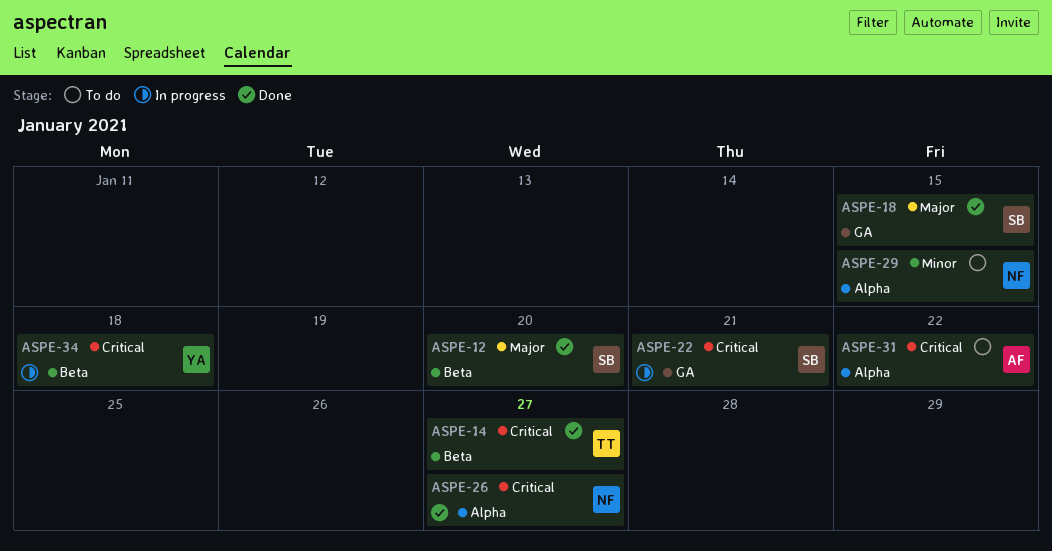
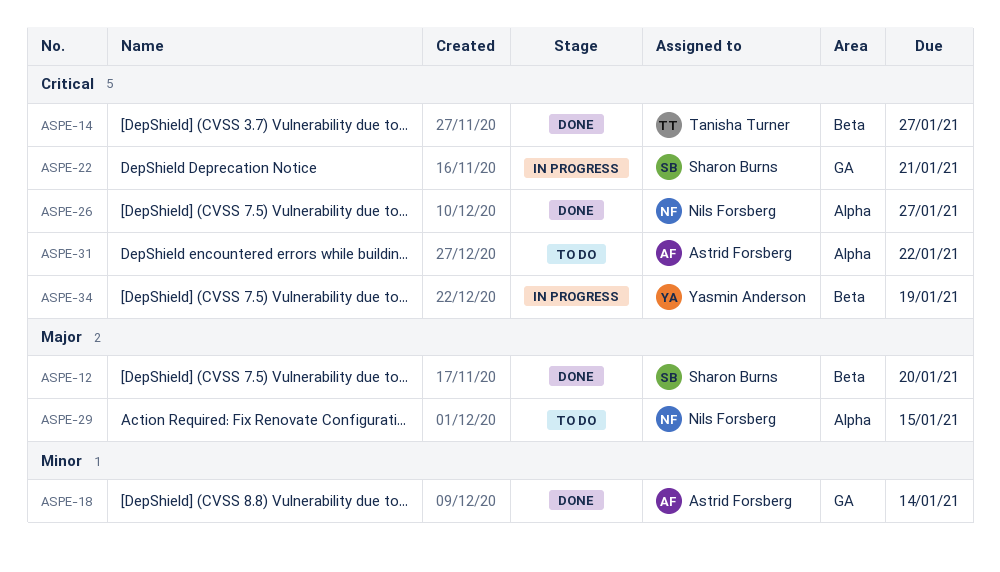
ASPE-18, owner: Sharon Burns -> Astrid Forsberg
ASPE-18, priority: Major -> Minor
ASPE-18, due: Jan 15 -> Jan 14
ASPE-29, priority: Minor -> Major
ASPE-34, due: Jan 18 -> Jan 19

